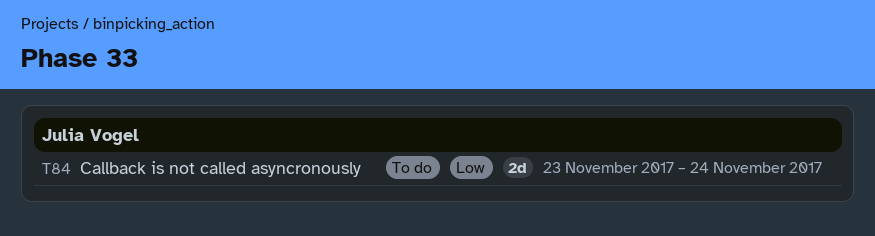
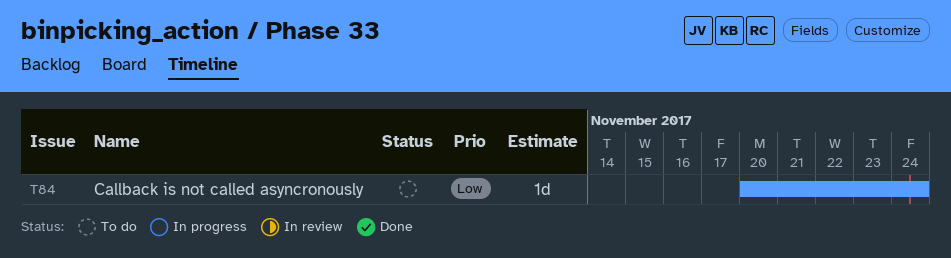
T84, estimate: 2d -> 1d
T84, start: Nov 23 -> Nov 20

